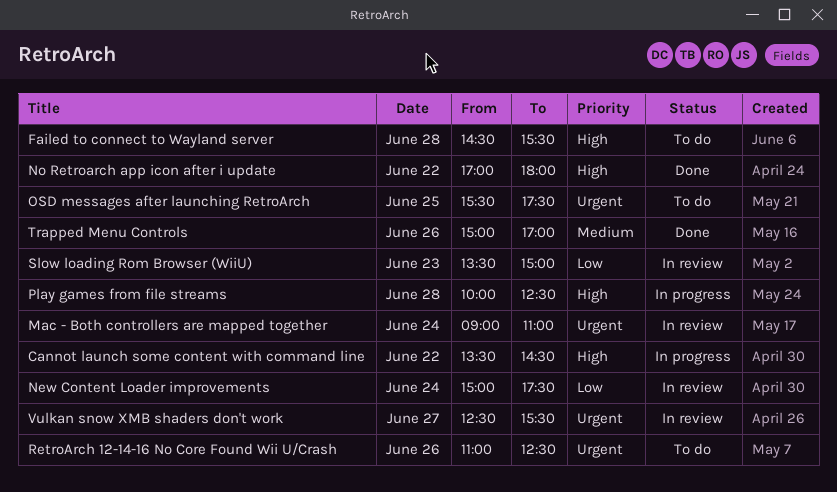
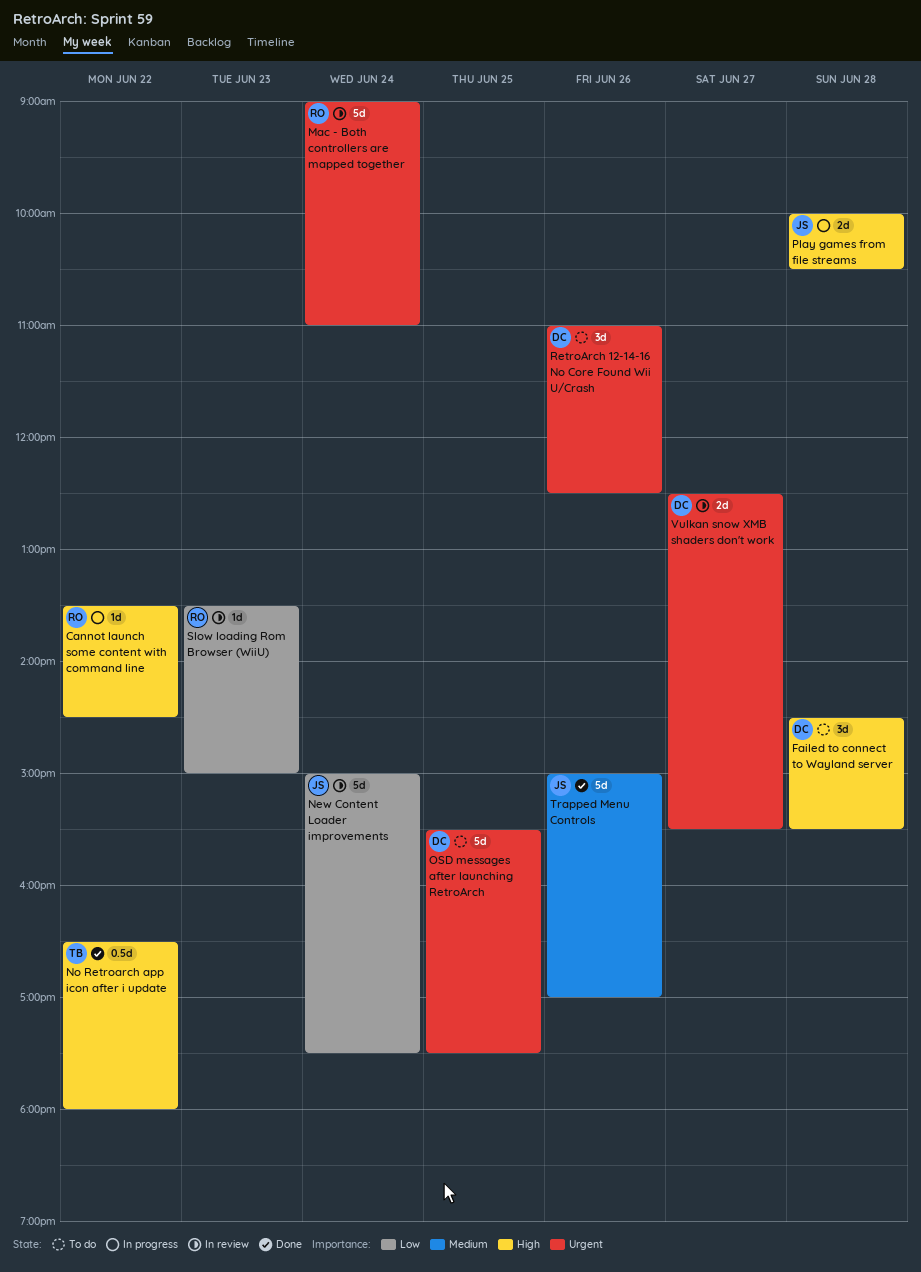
No Retroarch app icon after i update, begins: 17:00 -> 16:30
Play games from file streams, ends: 12:30 -> 10:30

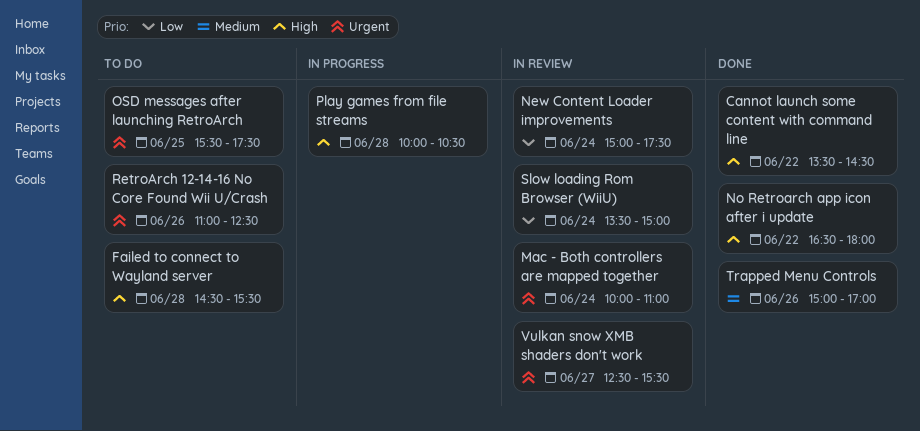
Cannot launch some content with command line, status: In progress -> Done
Mac - Both controllers are mapped together, begins: 09:00 -> 10:00
Slow loading Rom Browser (WiiU), day: Jun 23 -> Jun 24

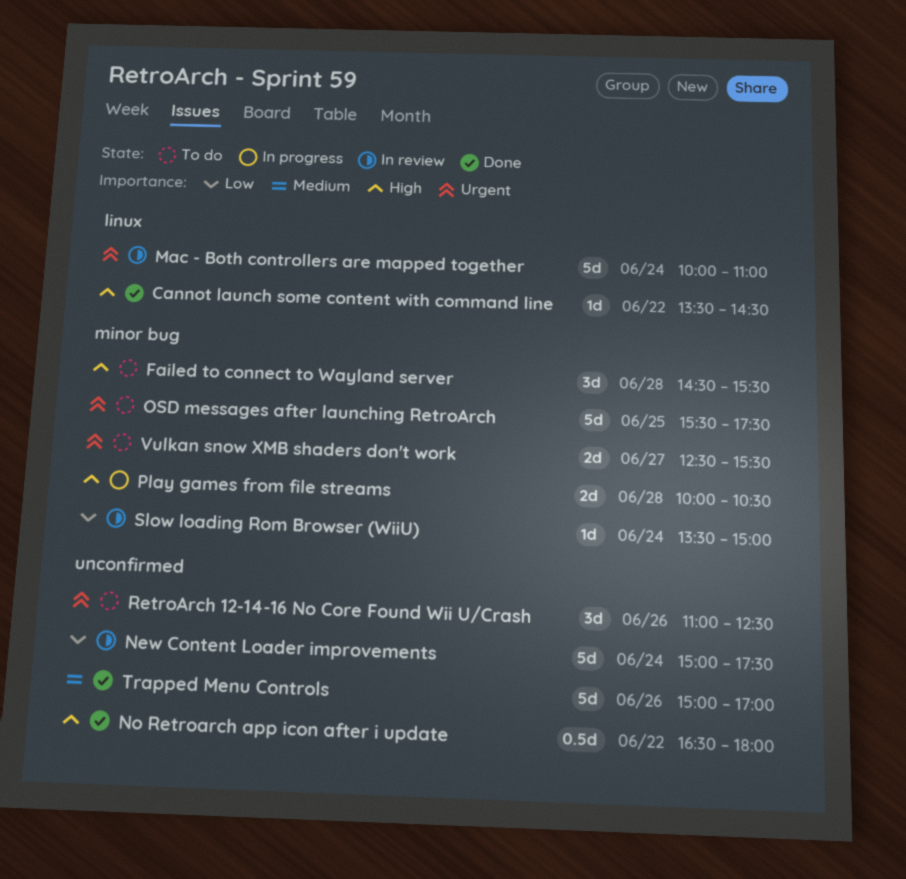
Vulkan snow XMB shaders don't work, status: In review -> To do

